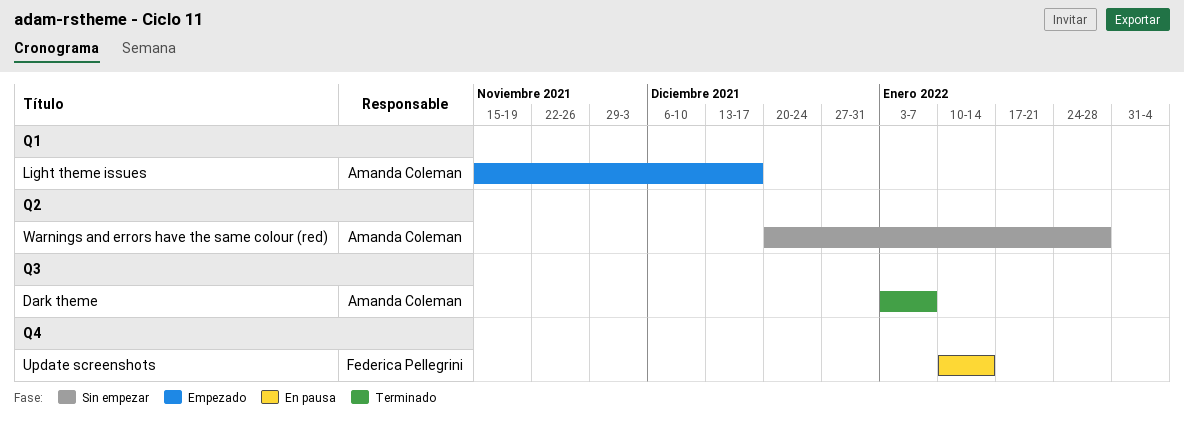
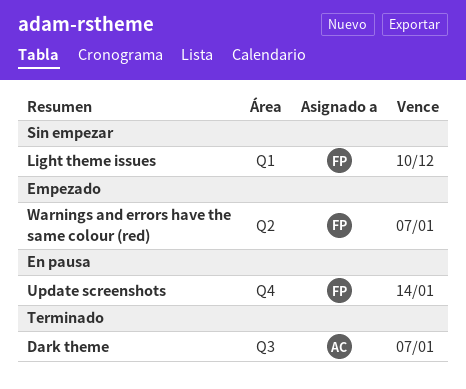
Light theme issues, status: Empezado -> Sin empezar
Light theme issues, owner: Amanda Coleman -> Federica Pellegrini
Light theme issues, due: Dec 17 -> Dec 10
Warnings and errors have the same colour (red), status: Sin empezar -> Empezado
Warnings and errors have the same colour (red), owner: Amanda Coleman -> Federica Pellegrini
Warnings and errors have the same colour (red), due: Jan 28 -> Jan 7

